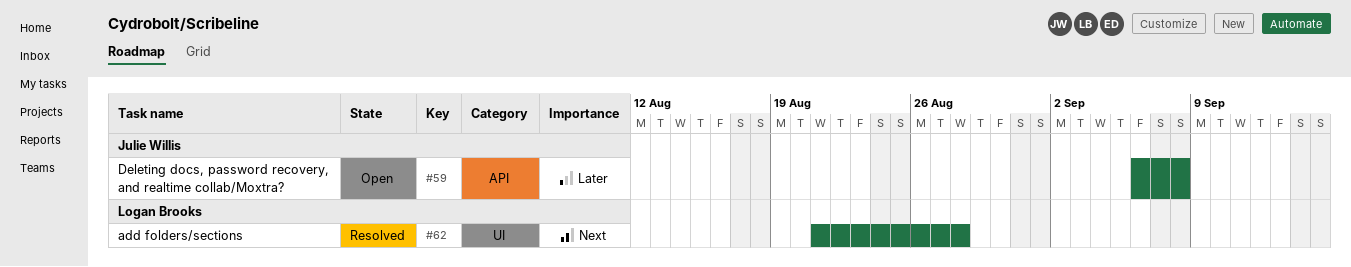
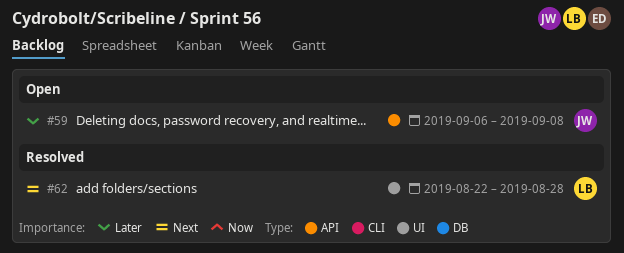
#62, start: Aug 21 -> Aug 22

